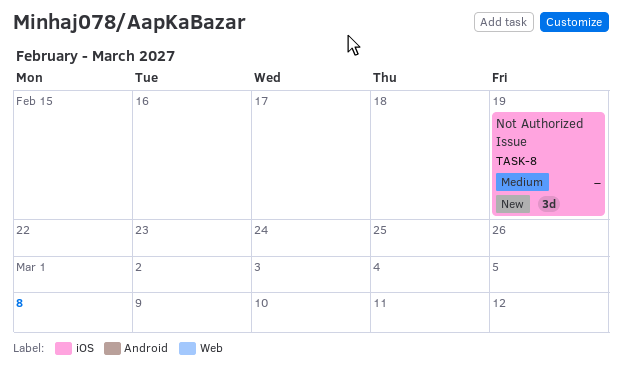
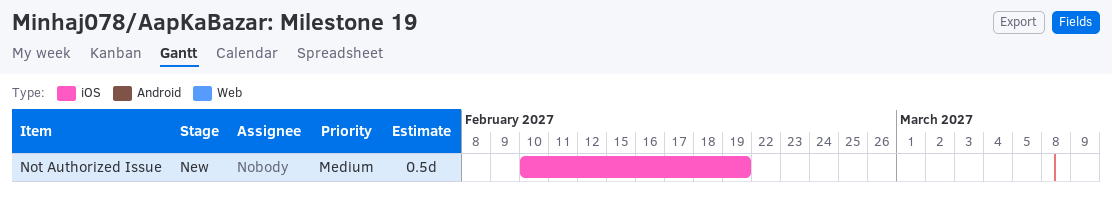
Not Authorized Issue, estimate: 3d -> 0.5d

